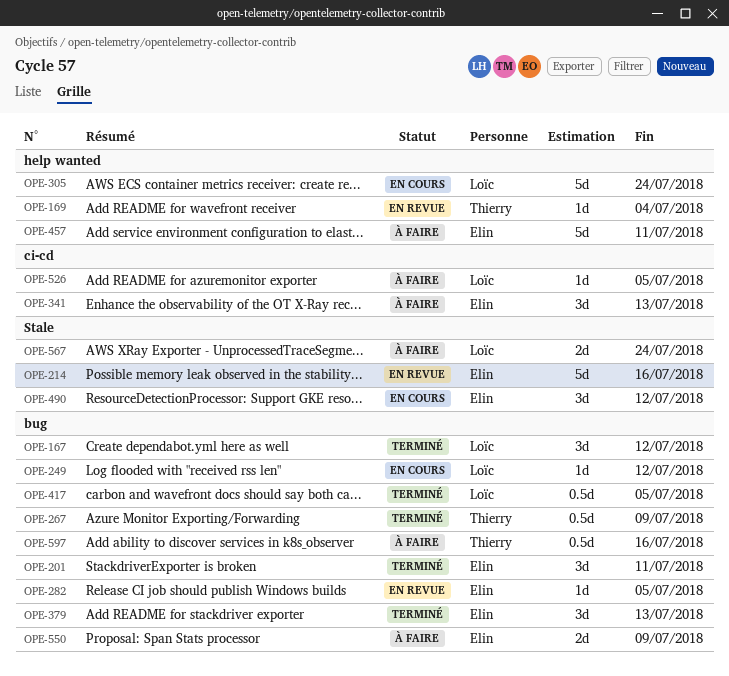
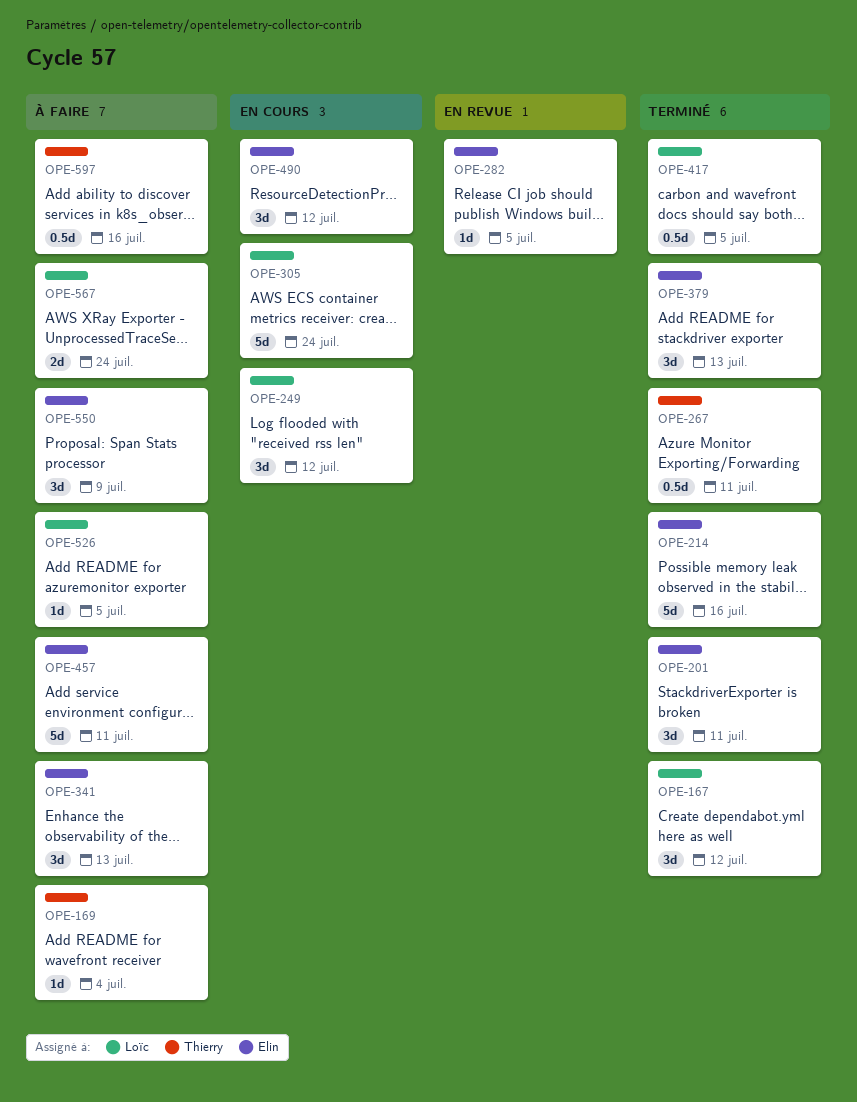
OPE-169, status: En revue -> À faire
OPE-214, status: En revue -> Terminé
OPE-249, estimate: 1d -> 3d
OPE-267, due: Jul 9 -> Jul 11
OPE-550, estimate: 2d -> 3d

